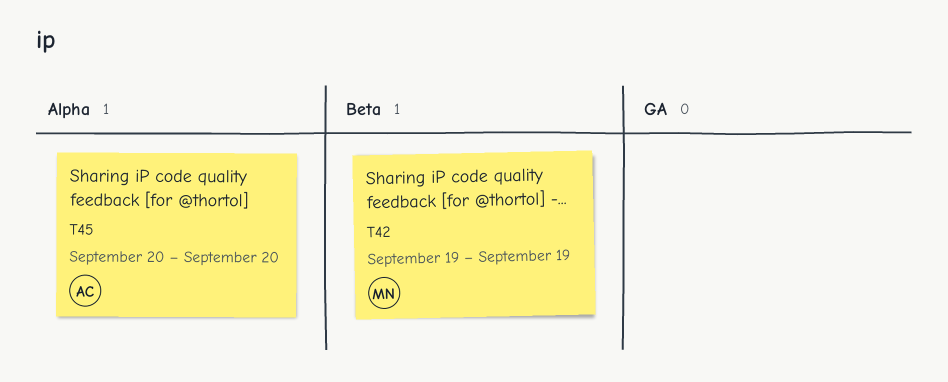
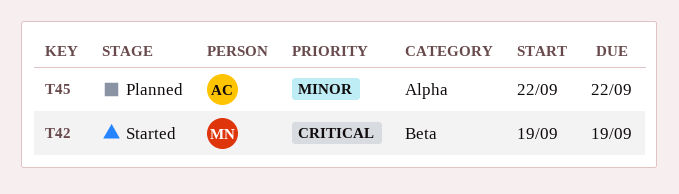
T45, start: Sep 20 -> Sep 22
T45, due: Sep 20 -> Sep 22

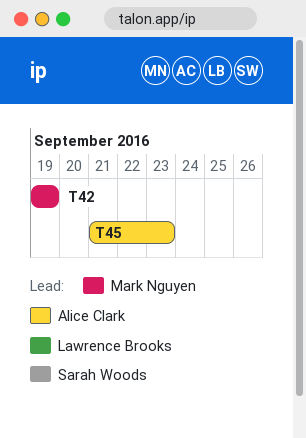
T45, start: Sep 22 -> Sep 21
T45, due: Sep 22 -> Sep 23

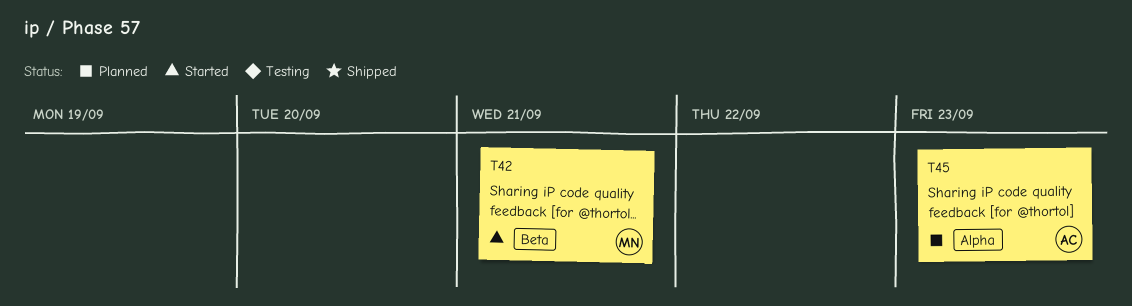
T42, due: Sep 19 -> Sep 21

